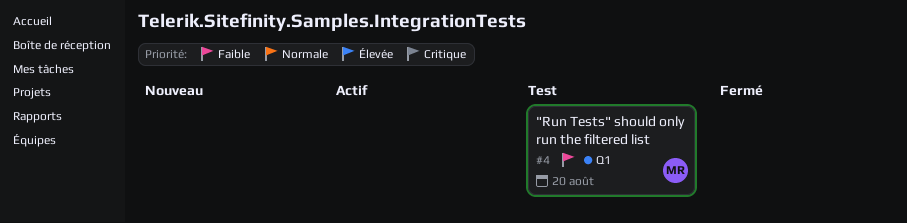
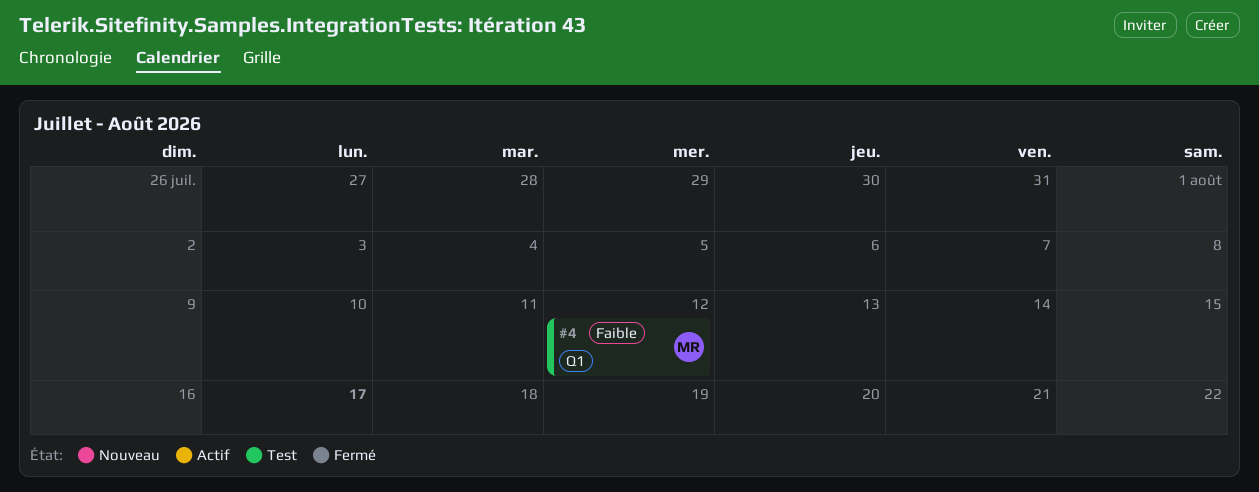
#4, due: Aug 20 -> Aug 12

